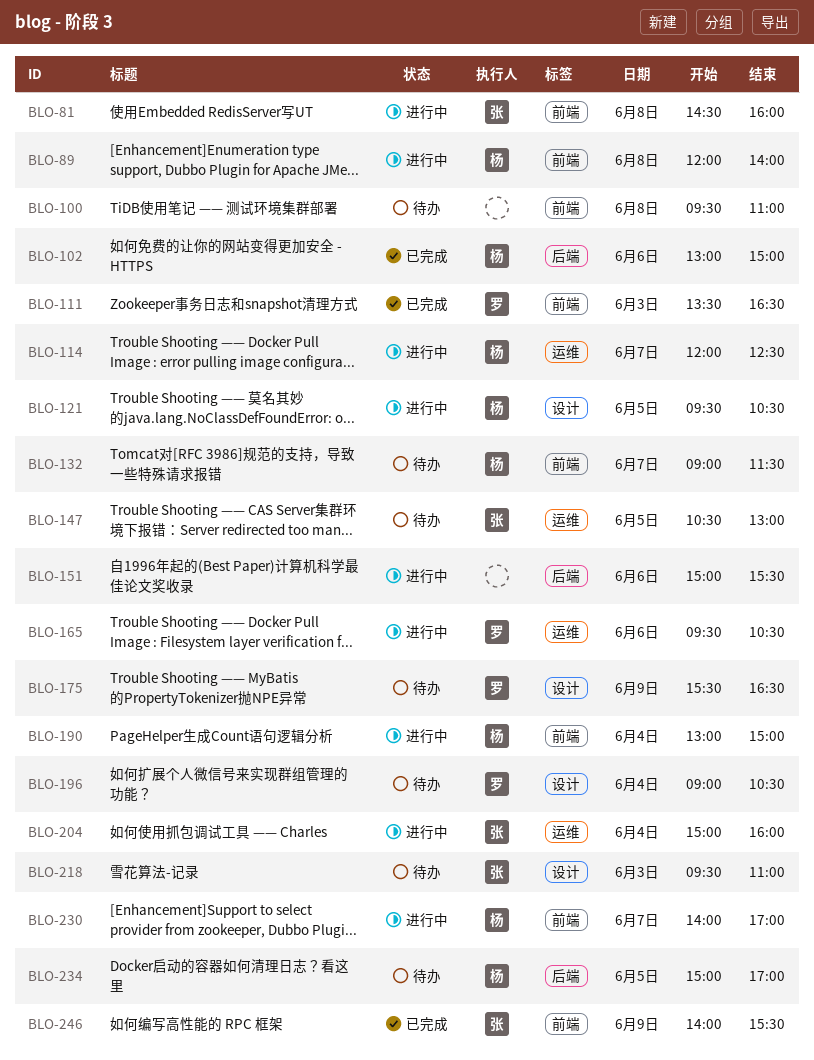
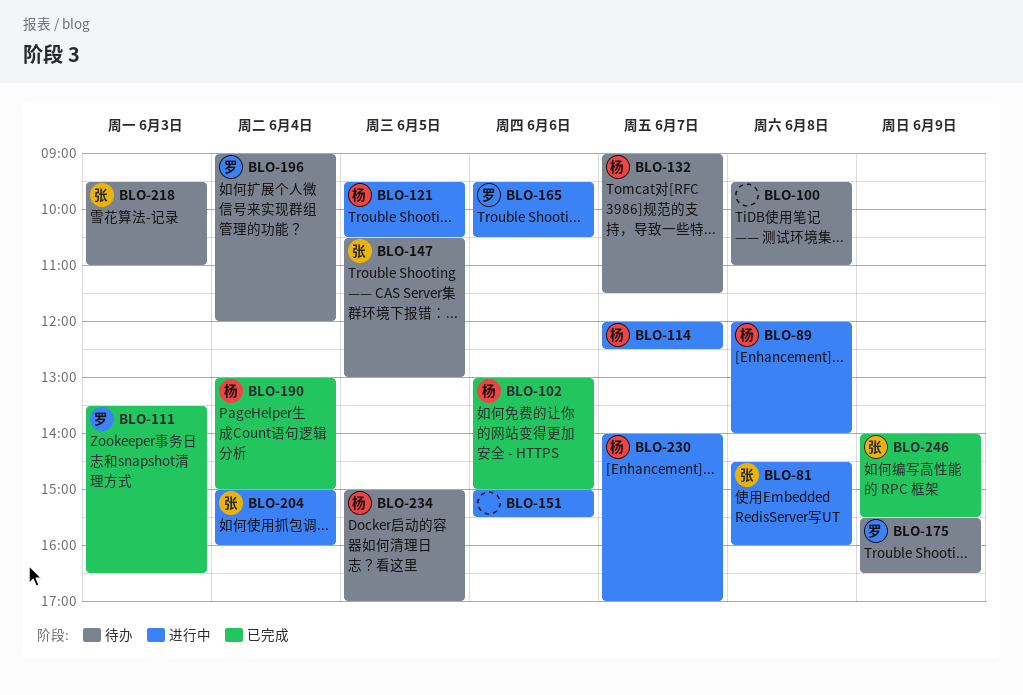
BLO-190, status: 进行中 -> 已完成
BLO-196, ends: 10:30 -> 12:00

